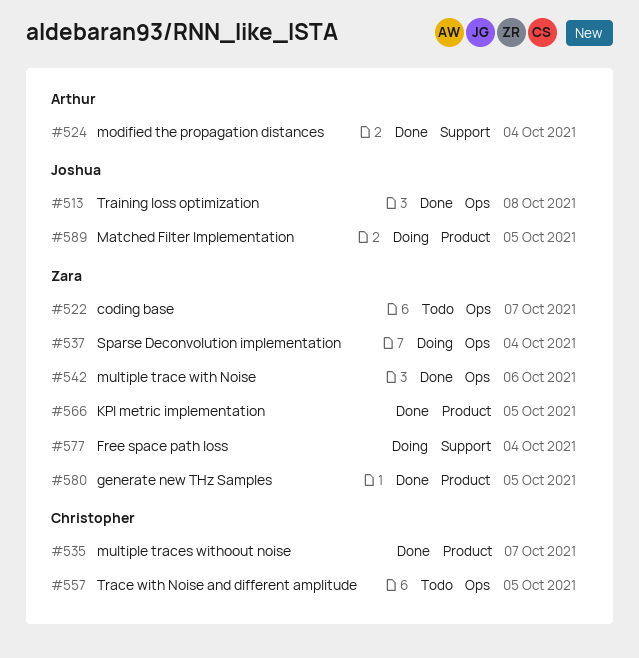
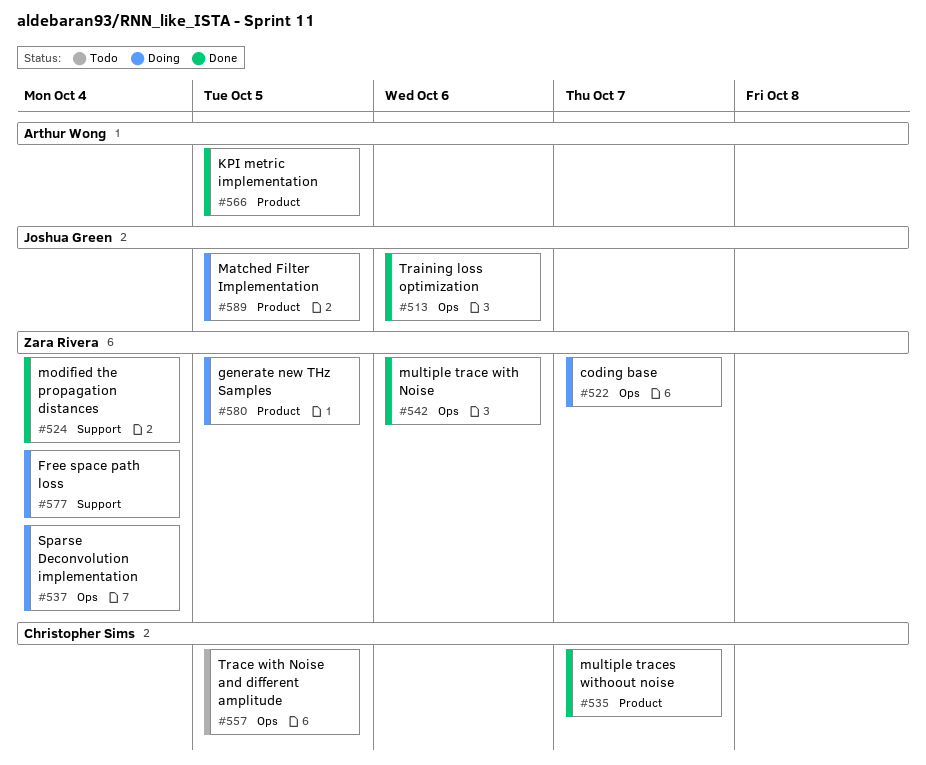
#513, due: Oct 8 -> Oct 6
#522, status: Todo -> Doing
#524, owner: Arthur Wong -> Zara Rivera
#566, owner: Zara Rivera -> Arthur Wong
#580, status: Done -> Doing

